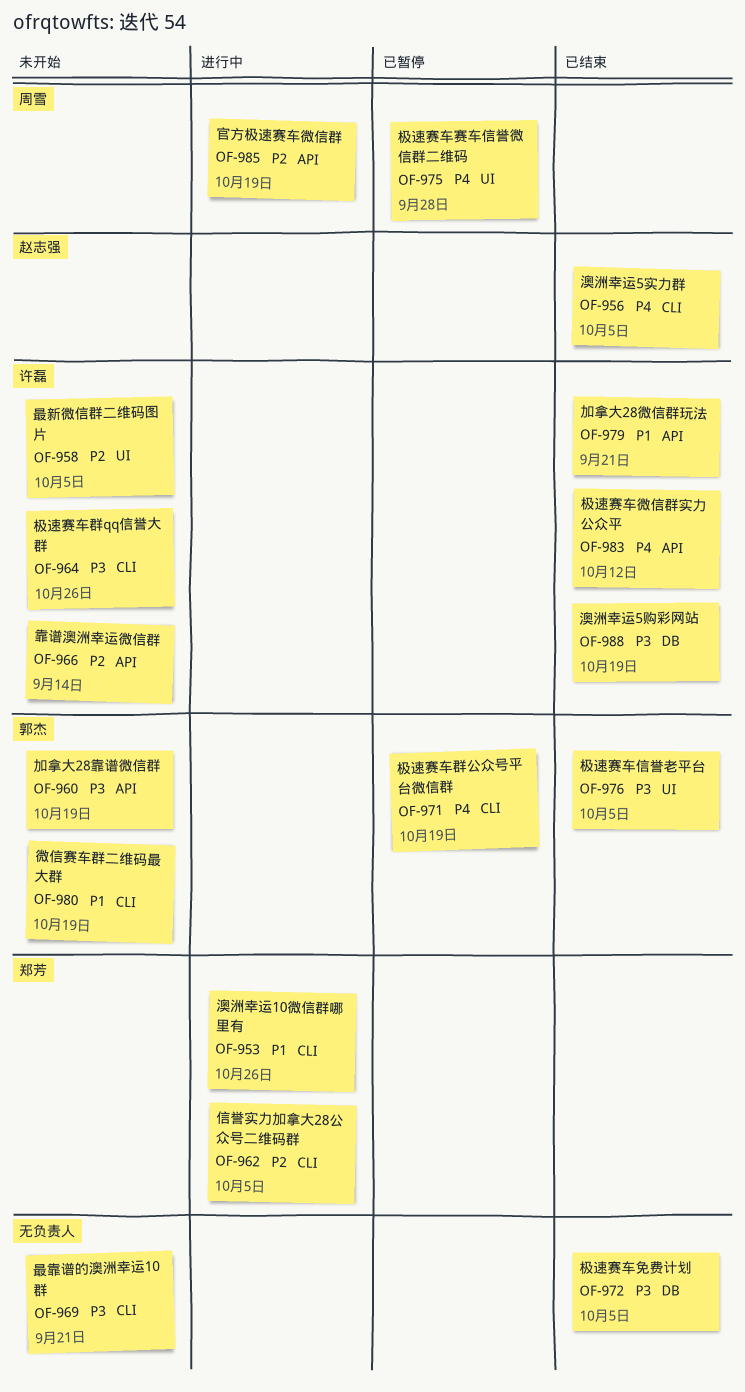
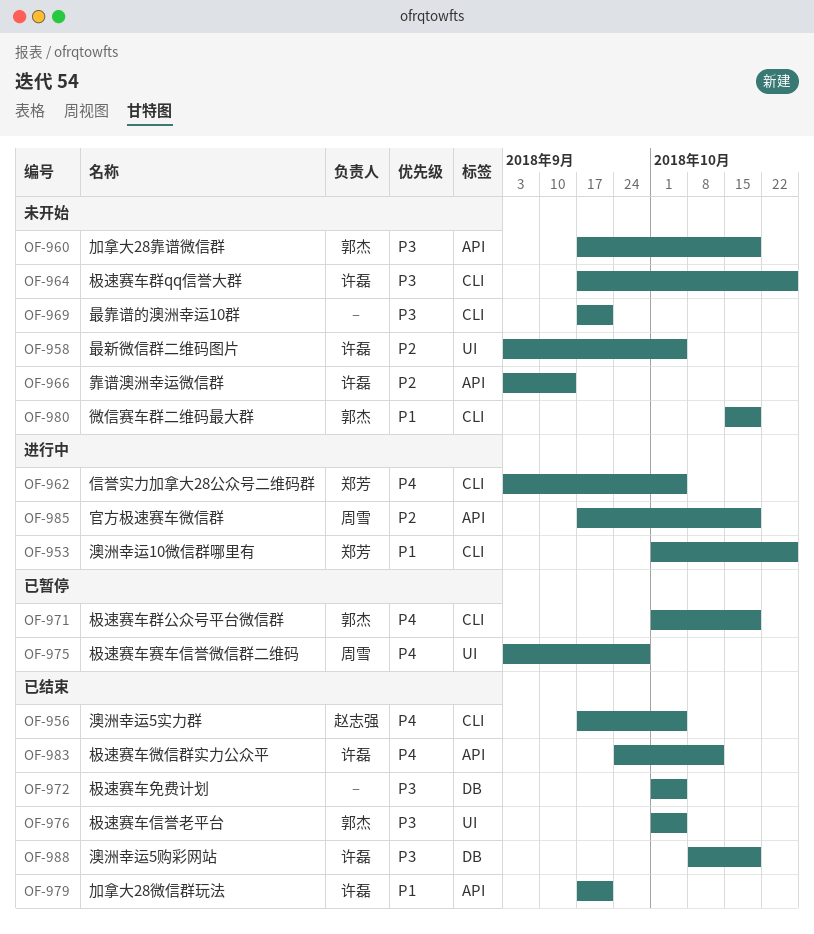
OF-962, priority: P2 -> P4

